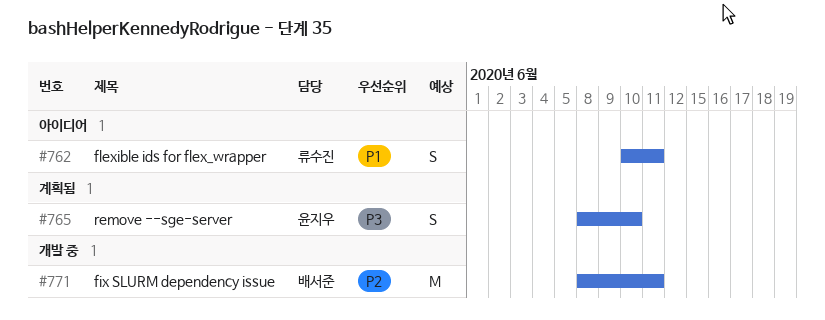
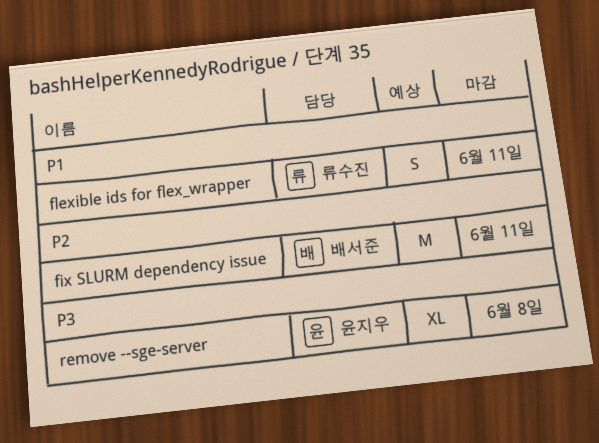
remove --sge-server, estimate: S -> XL
remove --sge-server, due: Jun 10 -> Jun 8

